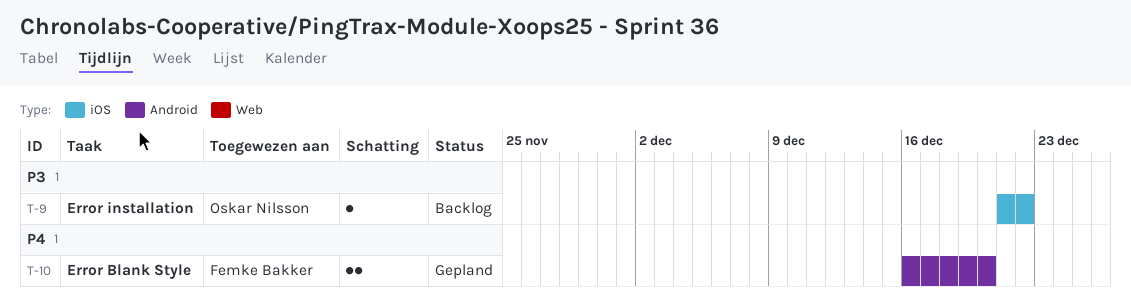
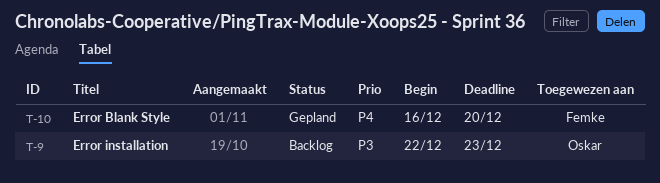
T-9, start: Dec 21 -> Dec 22
T-9, due: Dec 22 -> Dec 23

